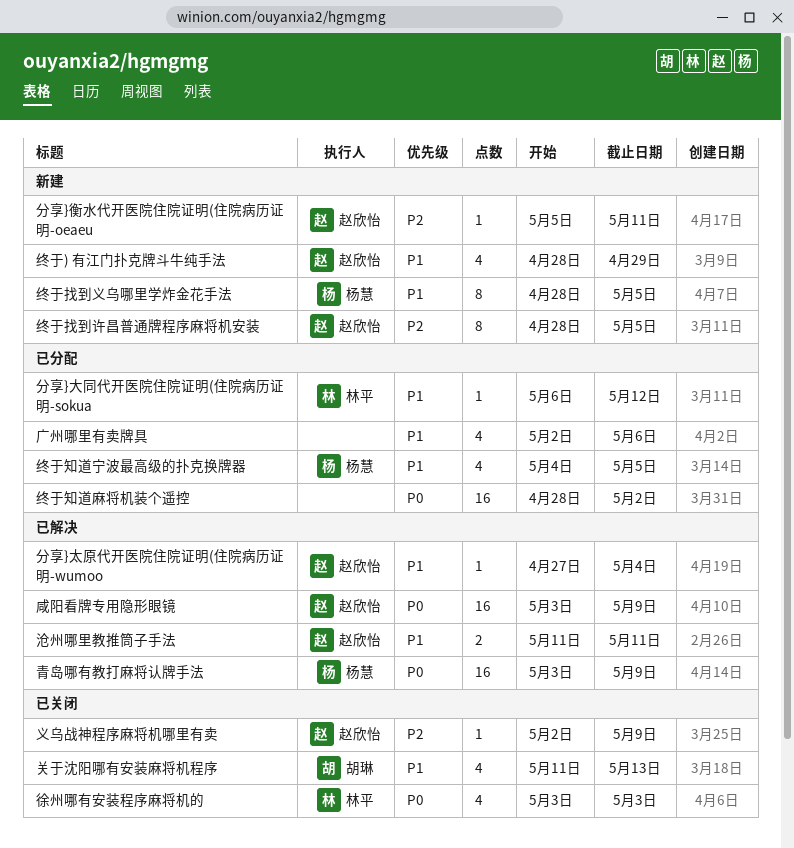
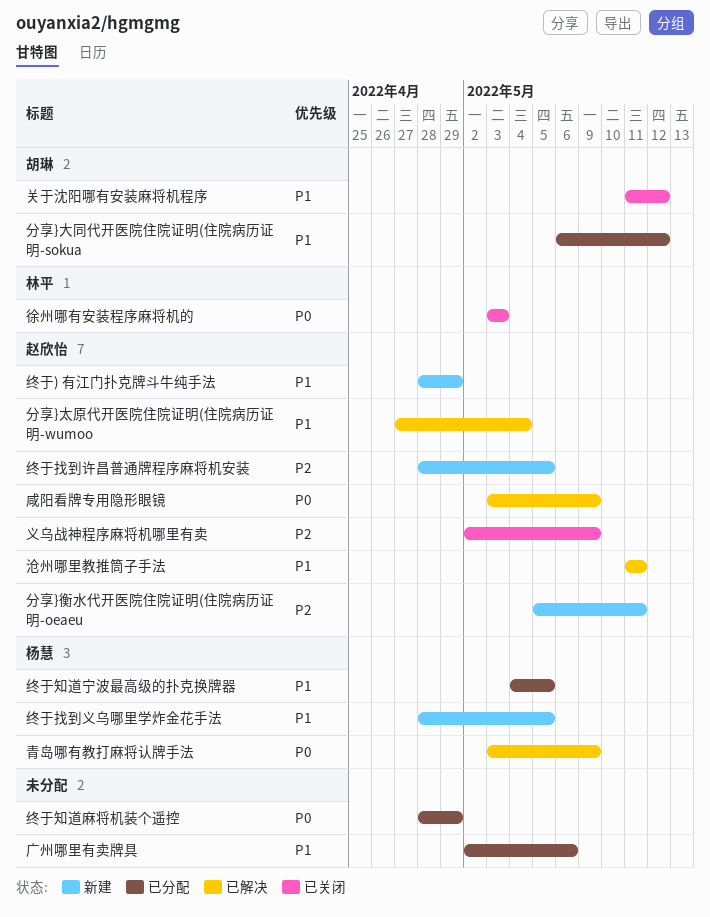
关于沈阳哪有安装麻将机程序, due: May 13 -> May 12
分享}大同代开医院住院证明(住院病历证明-sokua, owner: 林平 -> 胡琳
终于知道麻将机装个遥控, due: May 2 -> Apr 29

